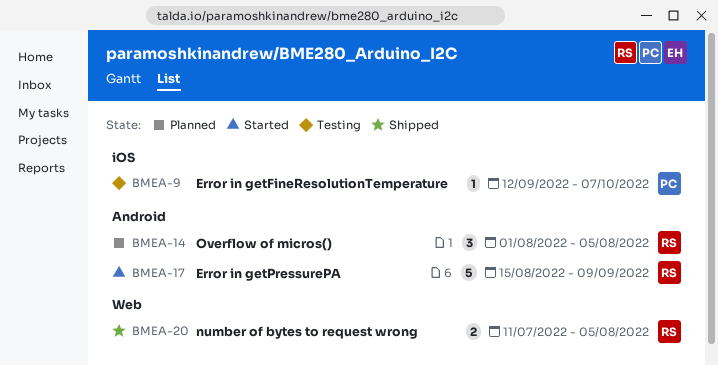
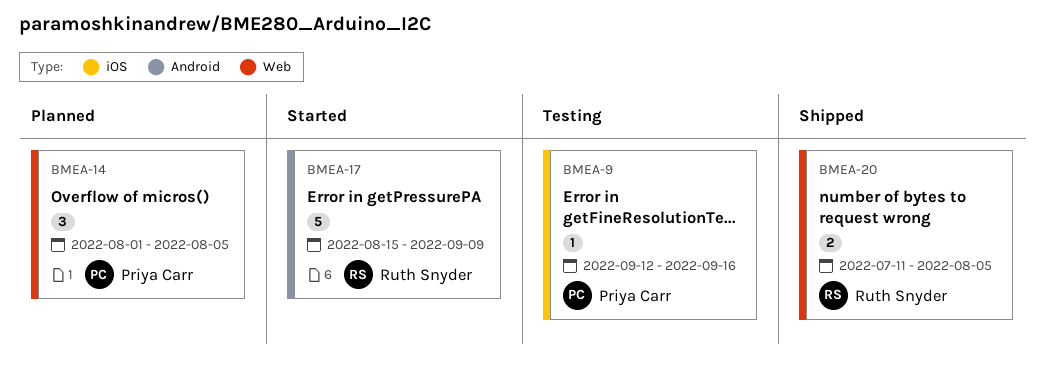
BMEA-9, due: Oct 7 -> Sep 16
BMEA-14, owner: Ruth Snyder -> Priya Carr
BMEA-14, label: Android -> Web

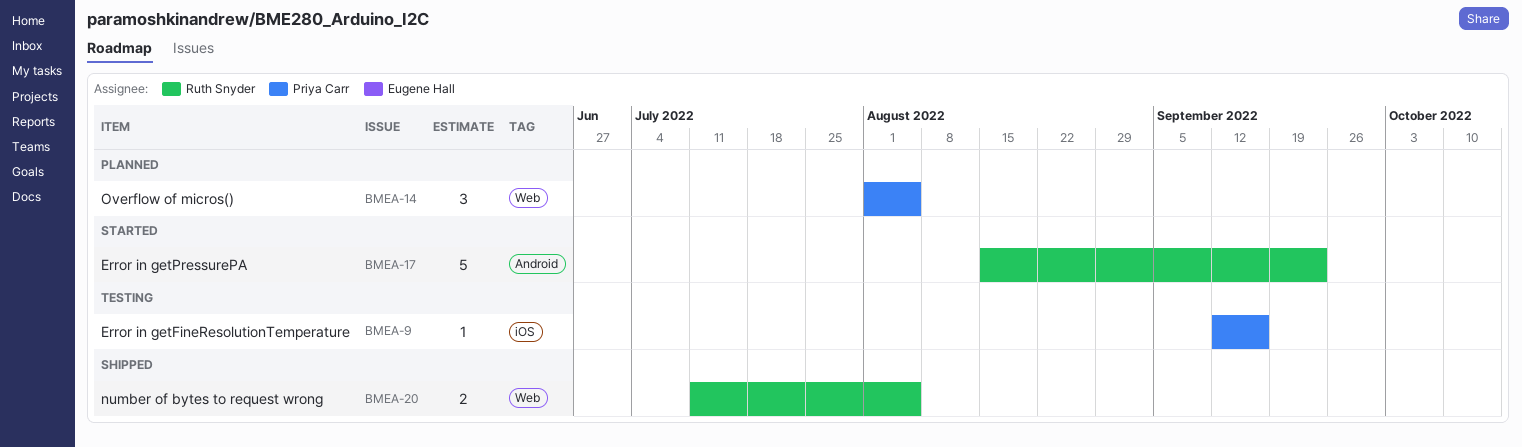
BMEA-17, due: Sep 9 -> Sep 23

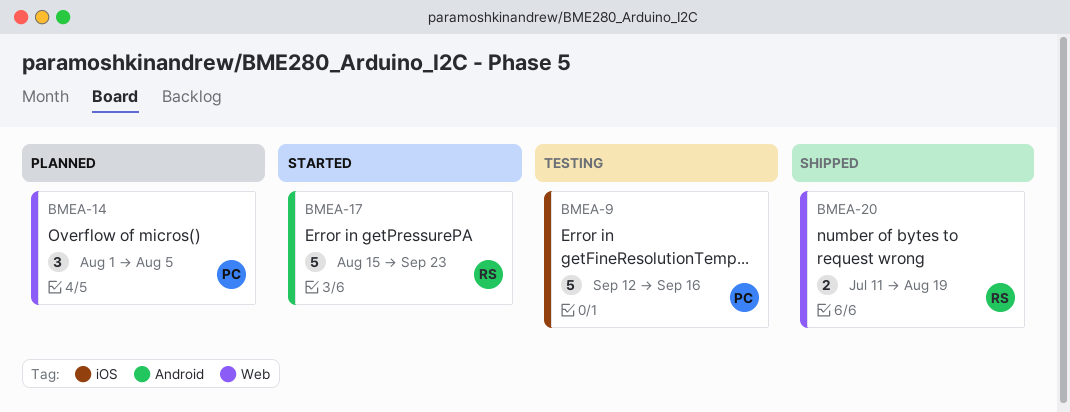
BMEA-9, estimate: 1 -> 5
BMEA-20, due: Aug 5 -> Aug 19

